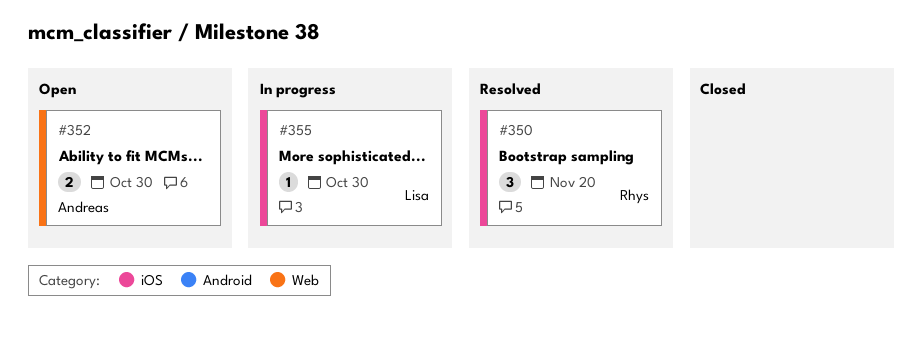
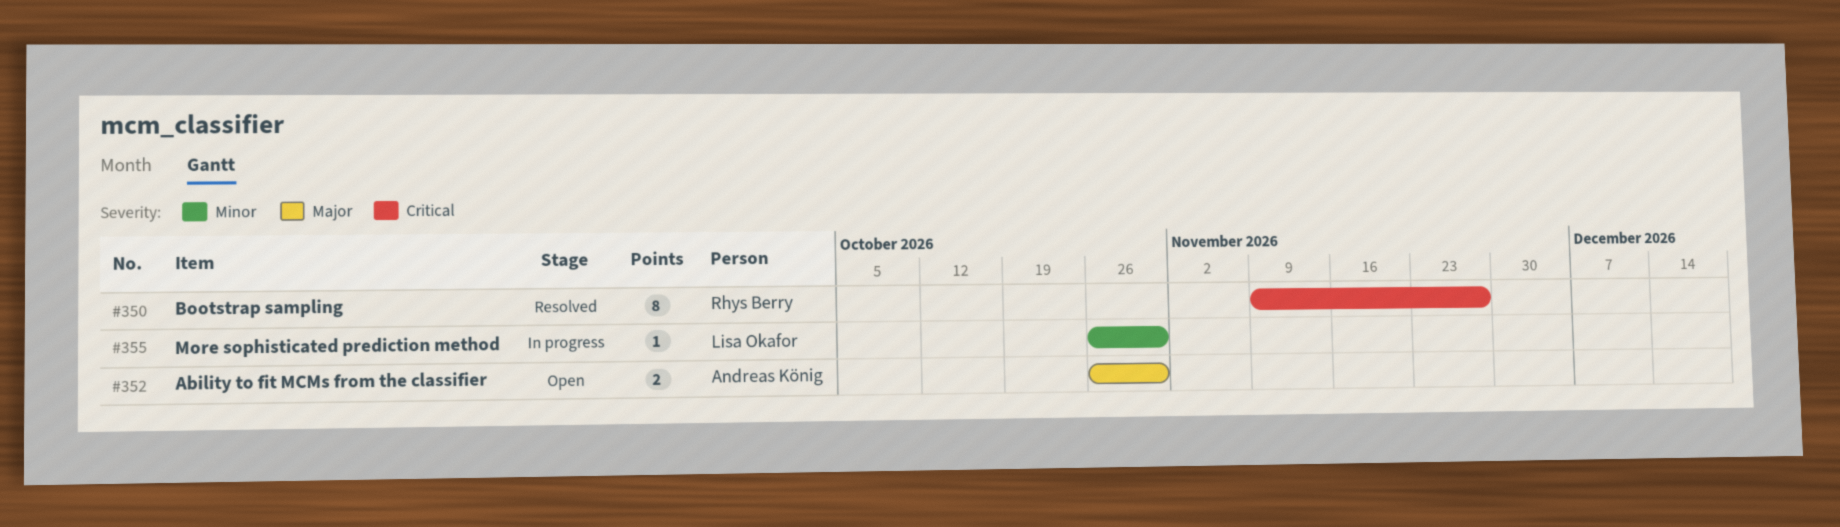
#350, estimate: 3 -> 8
#350, due: Nov 20 -> Nov 27

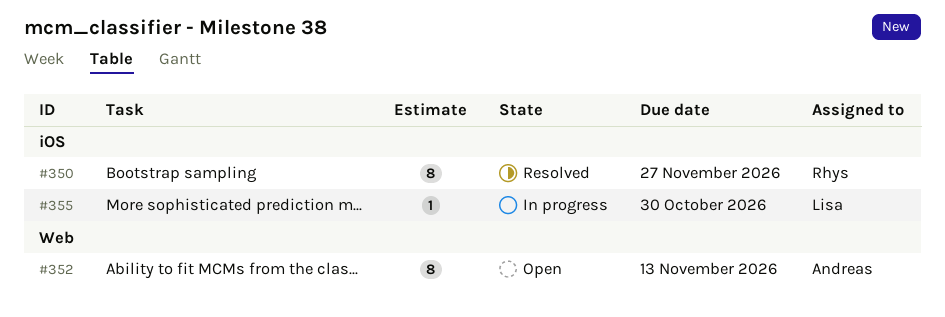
#352, estimate: 2 -> 8
#352, due: Oct 30 -> Nov 13

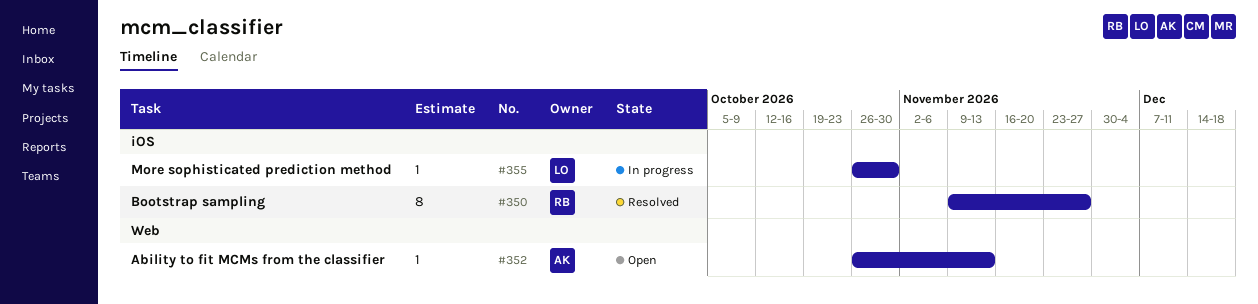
#352, estimate: 8 -> 1

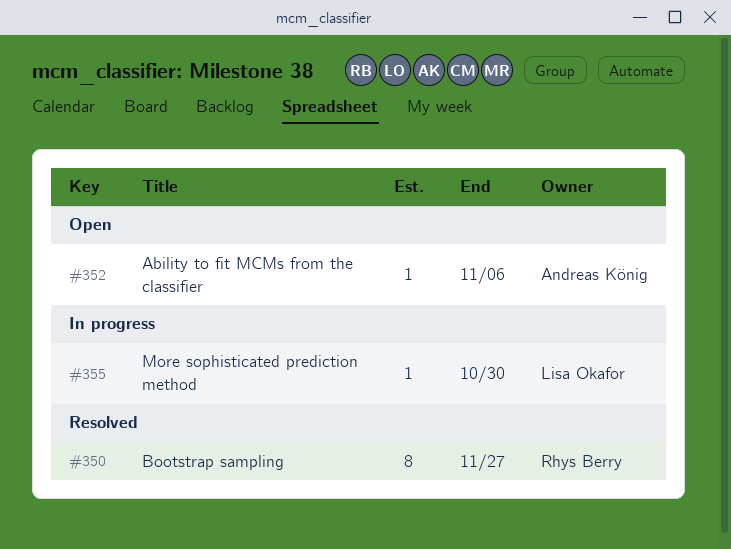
#352, due: Nov 13 -> Nov 6

